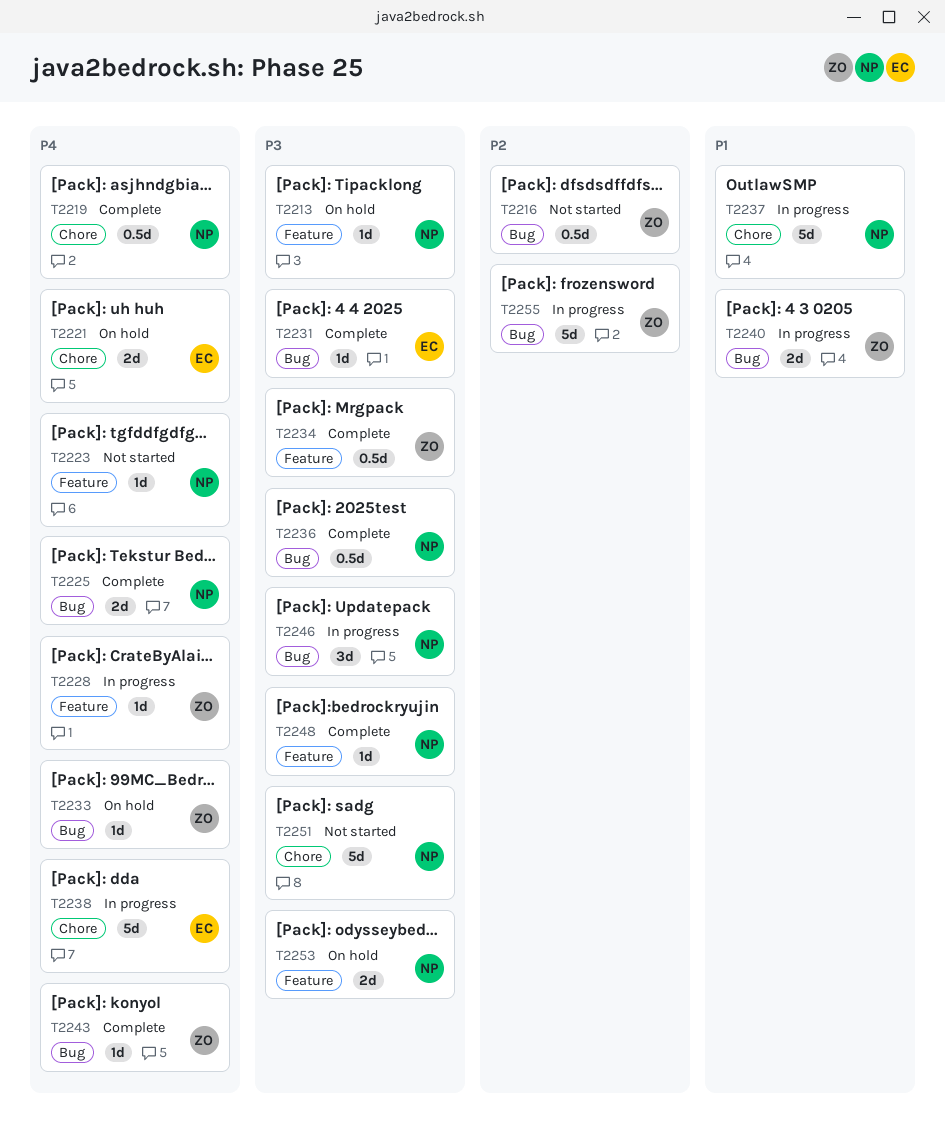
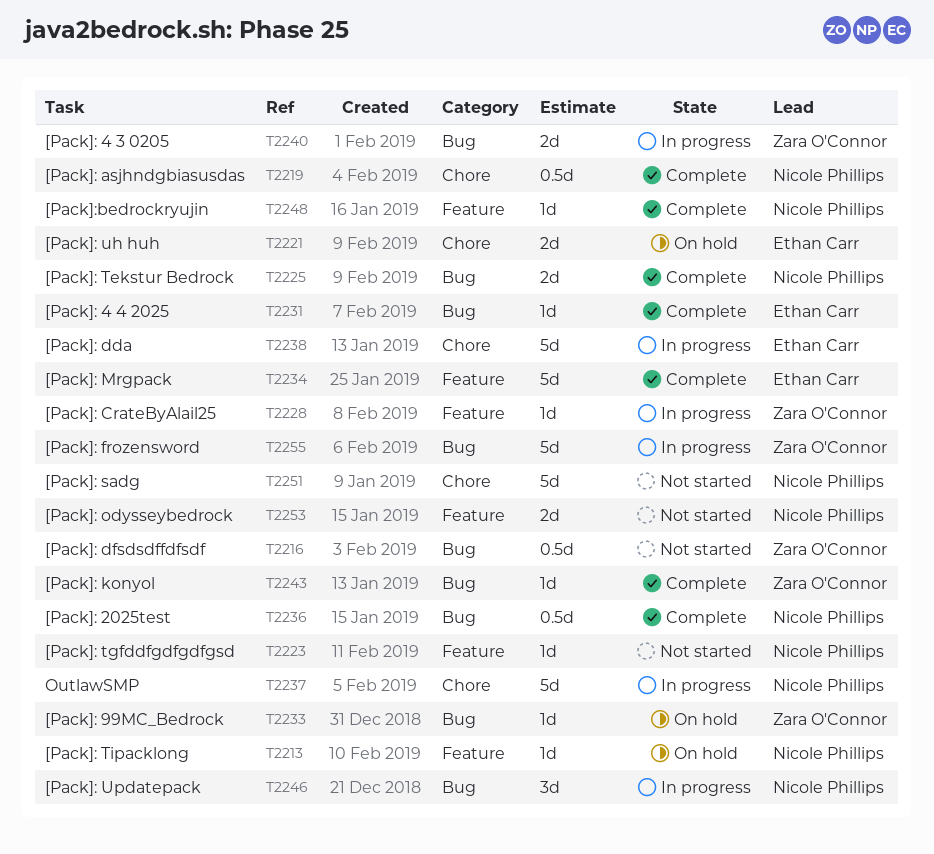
T2234, owner: Zara O'Connor -> Ethan Carr
T2234, estimate: 0.5d -> 5d
T2253, status: On hold -> Not started

